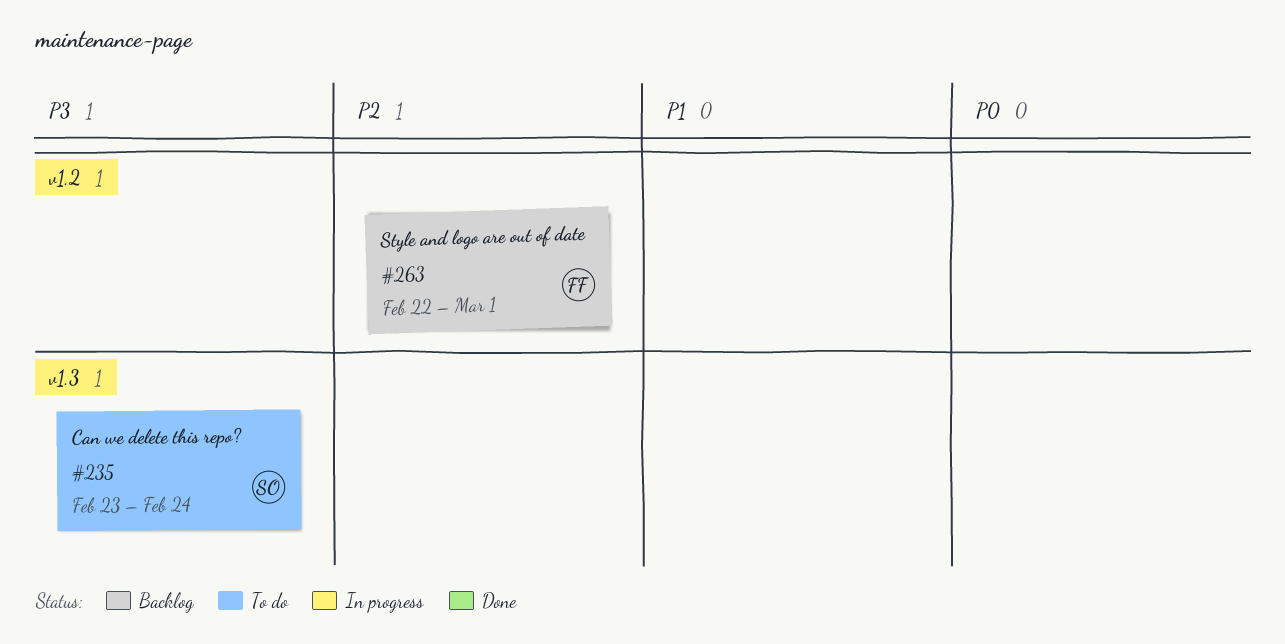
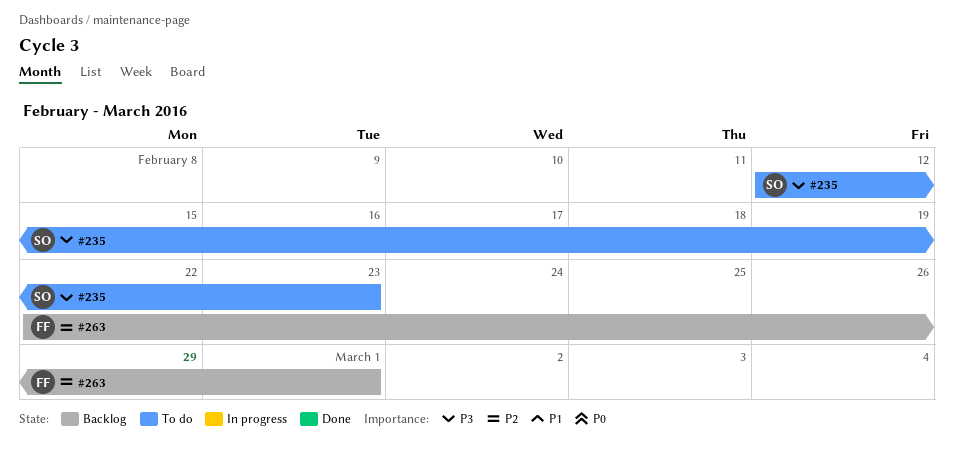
#235, start: Feb 23 -> Feb 12
#235, due: Feb 24 -> Feb 23

